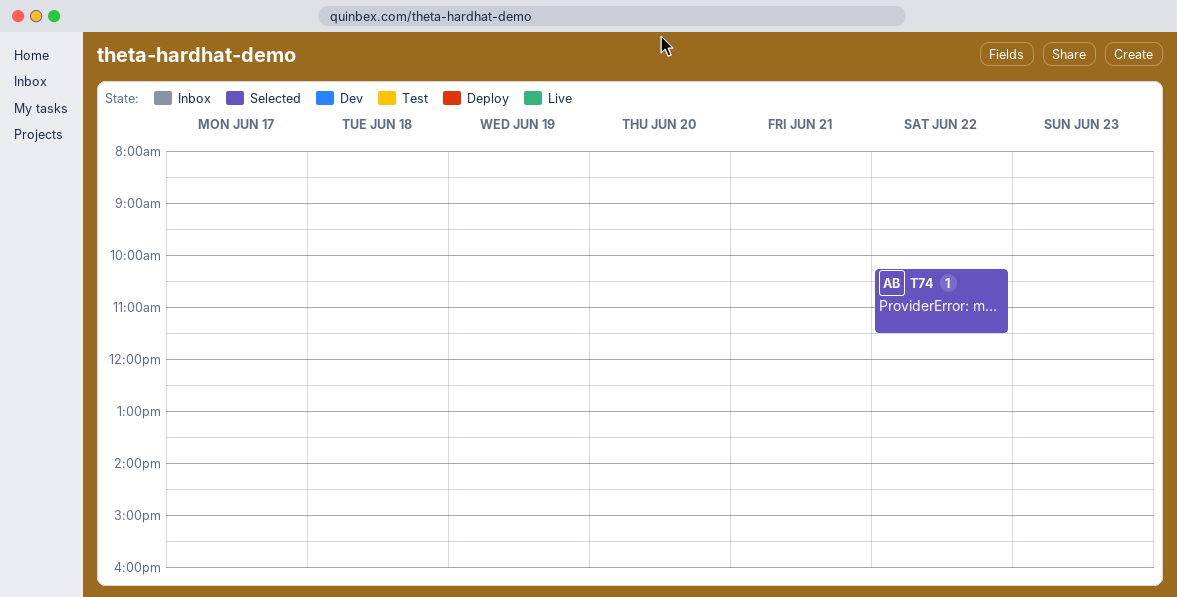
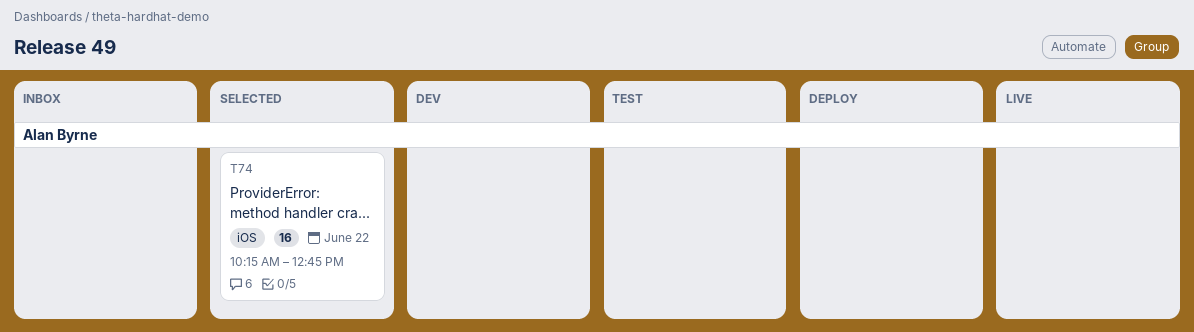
T74, estimate: 1 -> 16
T74, ends: 11:30 -> 12:45

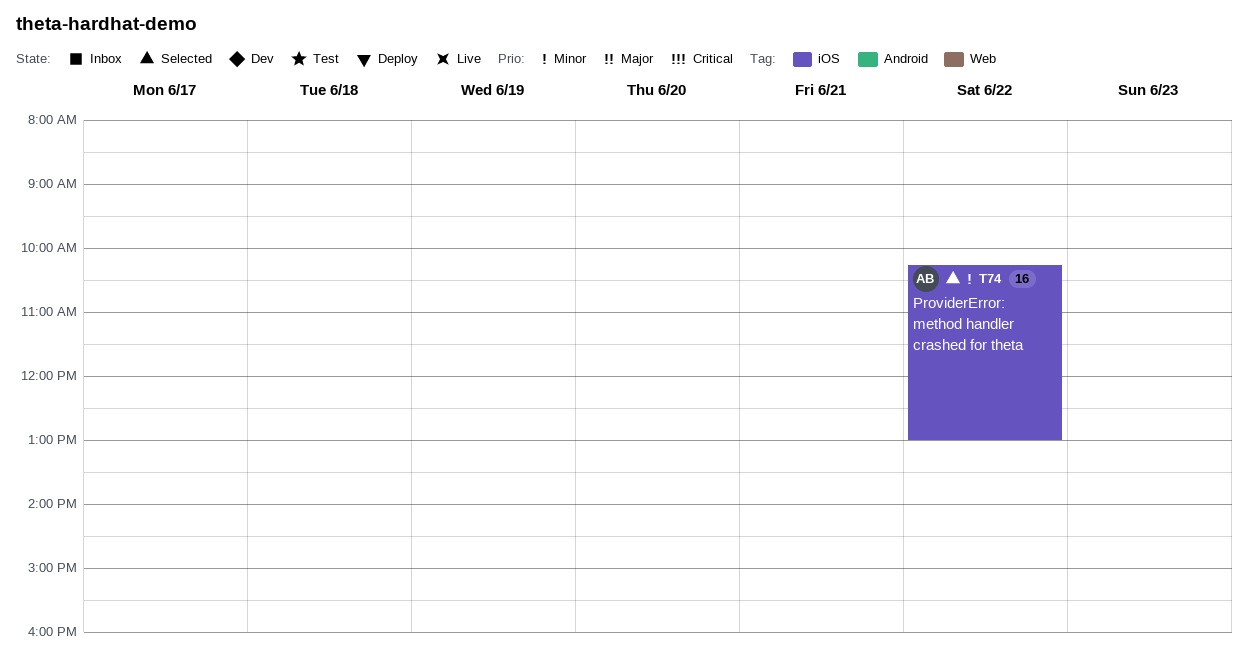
T74, ends: 12:45 -> 13:00

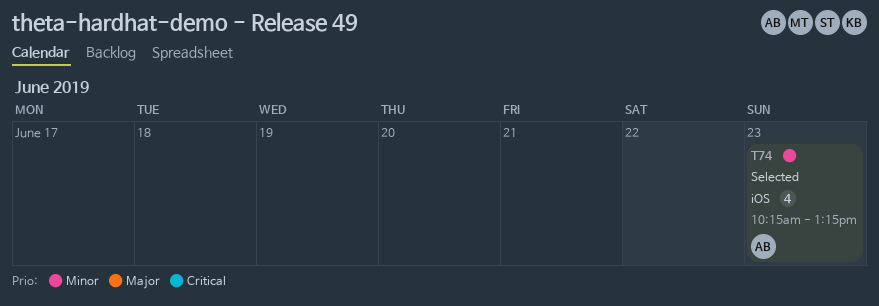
T74, estimate: 16 -> 4
T74, day: Jun 22 -> Jun 23
T74, ends: 13:00 -> 13:15

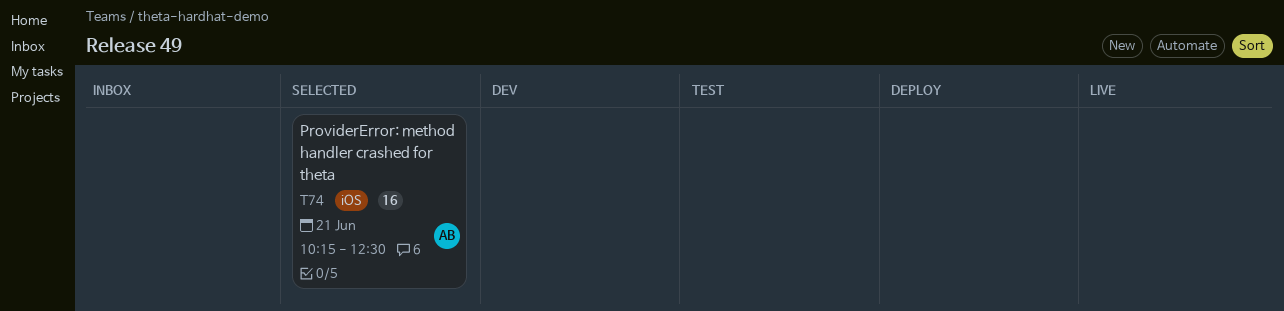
T74, estimate: 4 -> 16
T74, day: Jun 23 -> Jun 21
T74, ends: 13:15 -> 12:30

